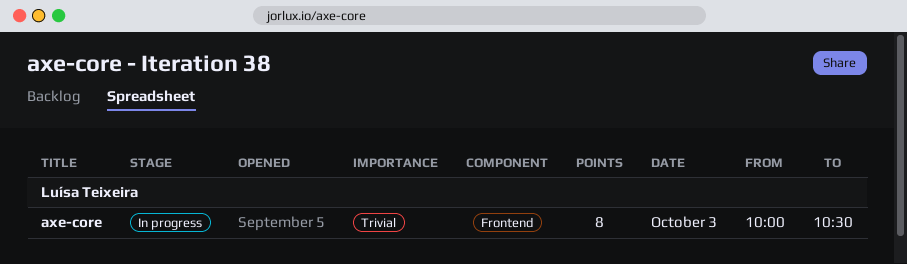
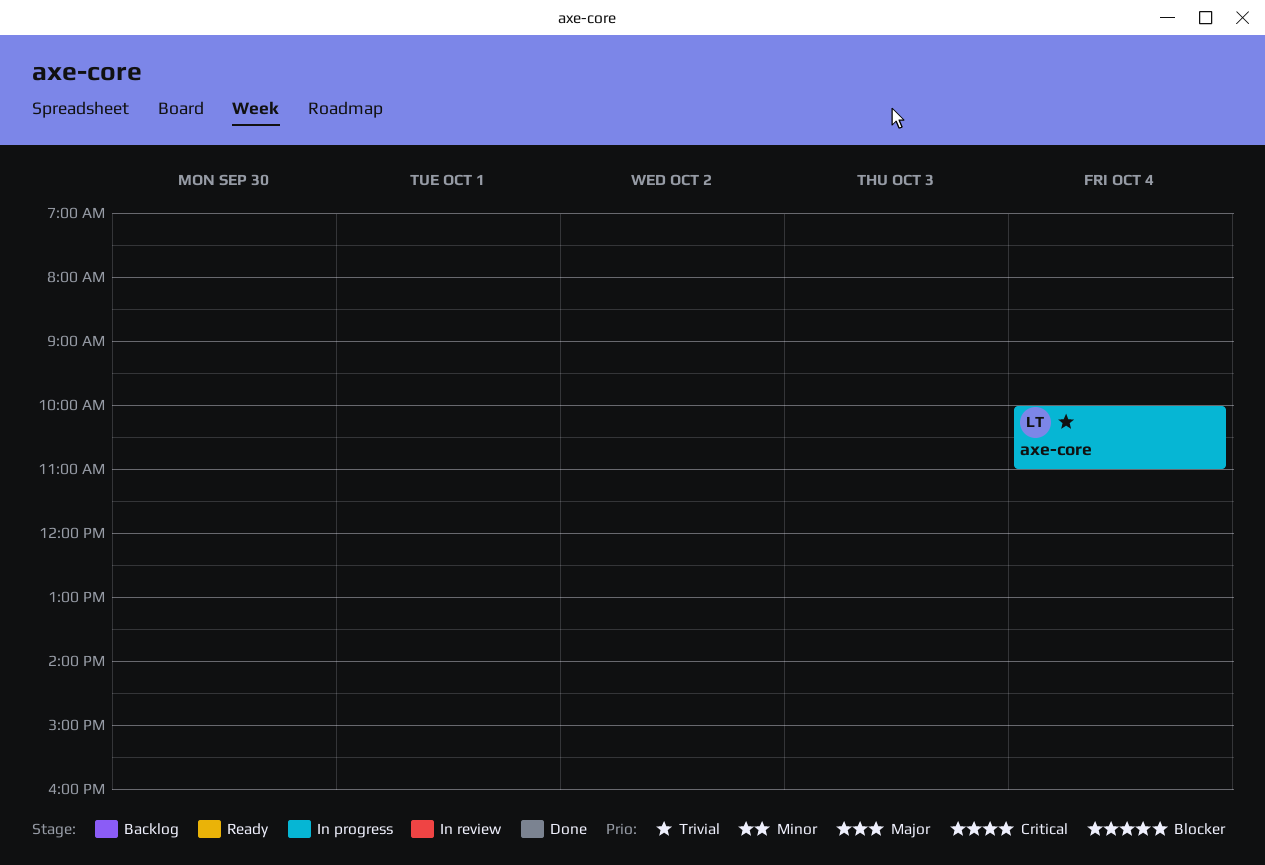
axe-core, day: Oct 3 -> Oct 4
axe-core, ends: 10:30 -> 11:00

